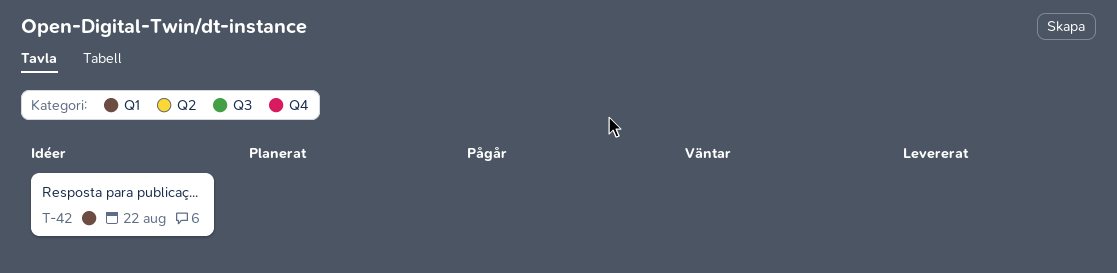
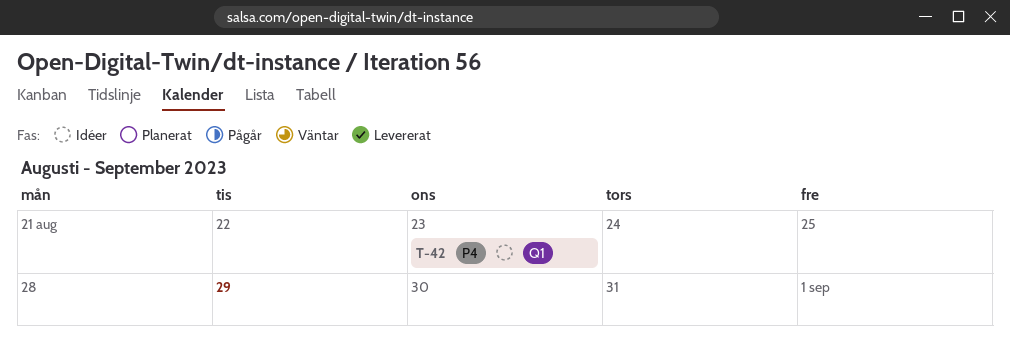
T-42, due: Aug 22 -> Aug 23

